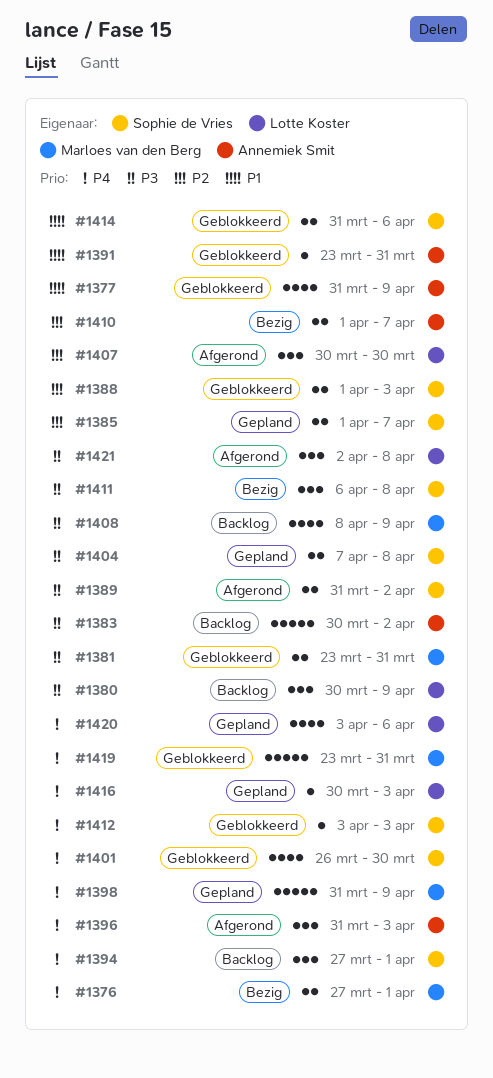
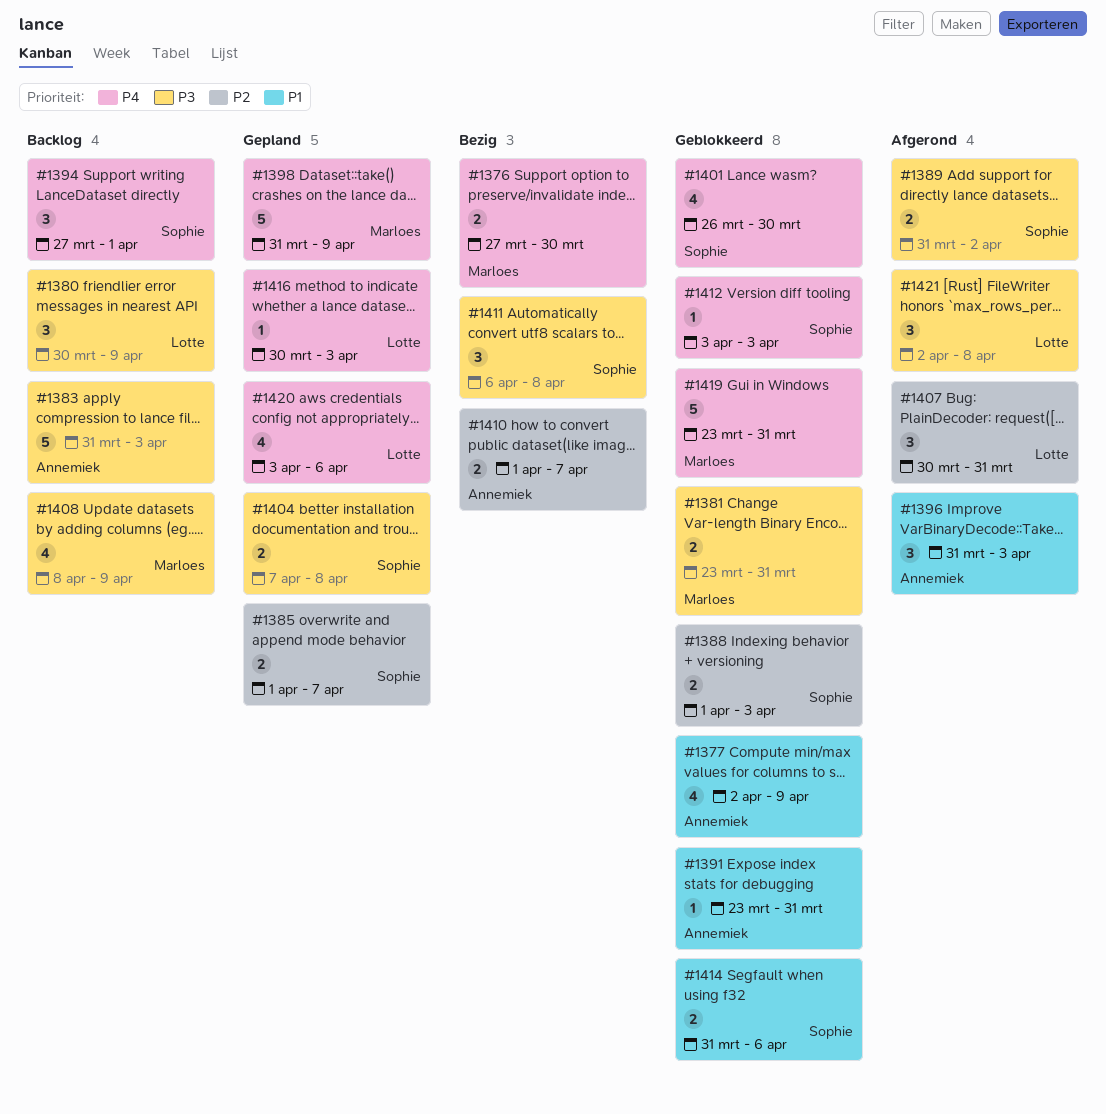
#1376, due: Apr 1 -> Mar 30
#1377, start: Mar 31 -> Apr 2
#1383, start: Mar 30 -> Mar 31
#1383, due: Apr 2 -> Apr 3
#1396, priority: P4 -> P1
#1407, due: Mar 30 -> Mar 31

